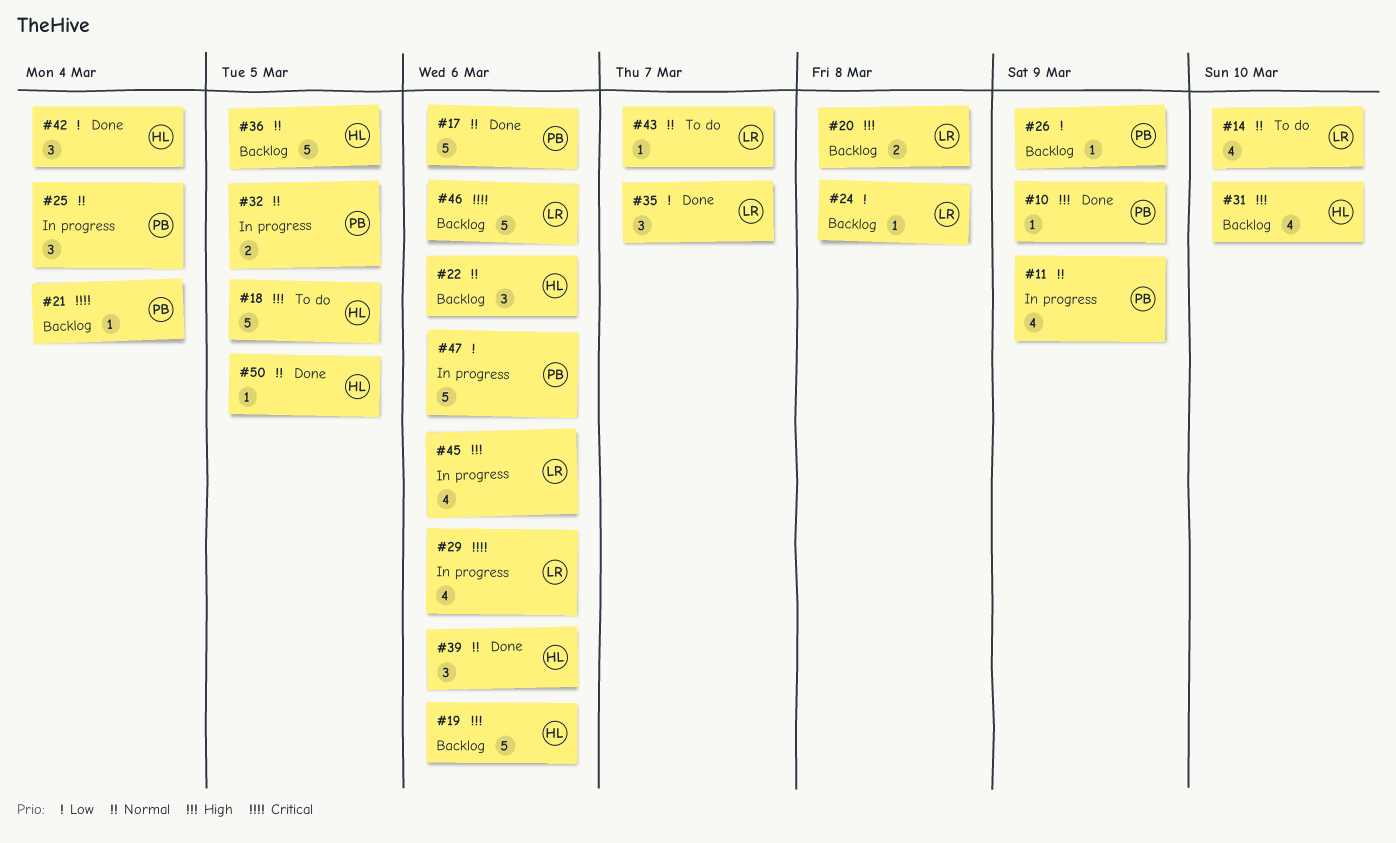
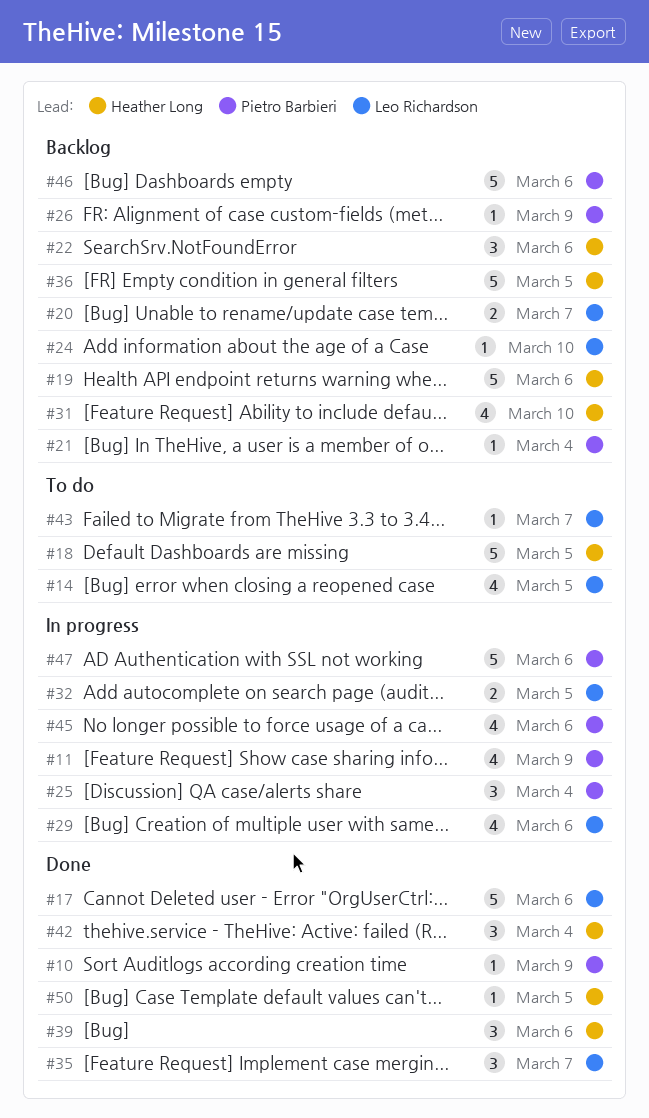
#14, due: Mar 10 -> Mar 5
#17, owner: Pietro Barbieri -> Leo Richardson
#20, due: Mar 8 -> Mar 7
#24, due: Mar 8 -> Mar 10
#32, owner: Pietro Barbieri -> Leo Richardson
#45, owner: Leo Richardson -> Pietro Barbieri
#46, owner: Leo Richardson -> Pietro Barbieri

